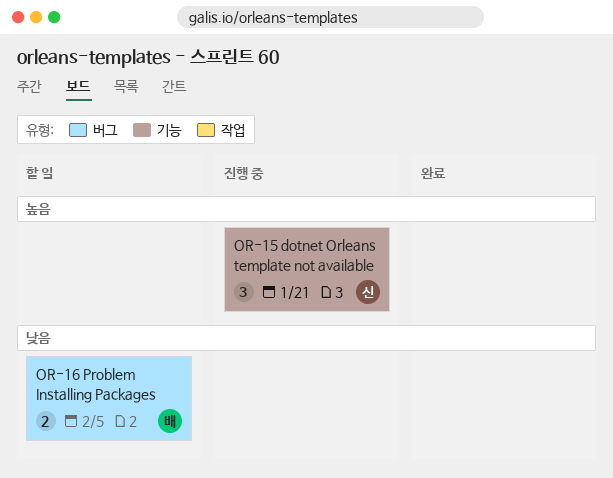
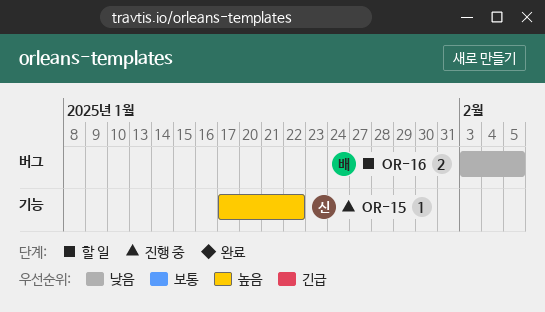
OR-15, estimate: 3 -> 1
OR-15, due: Jan 21 -> Jan 22

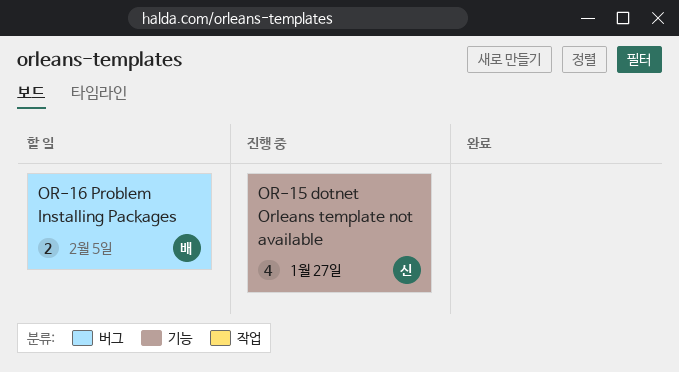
OR-15, estimate: 1 -> 4
OR-15, due: Jan 22 -> Jan 27

